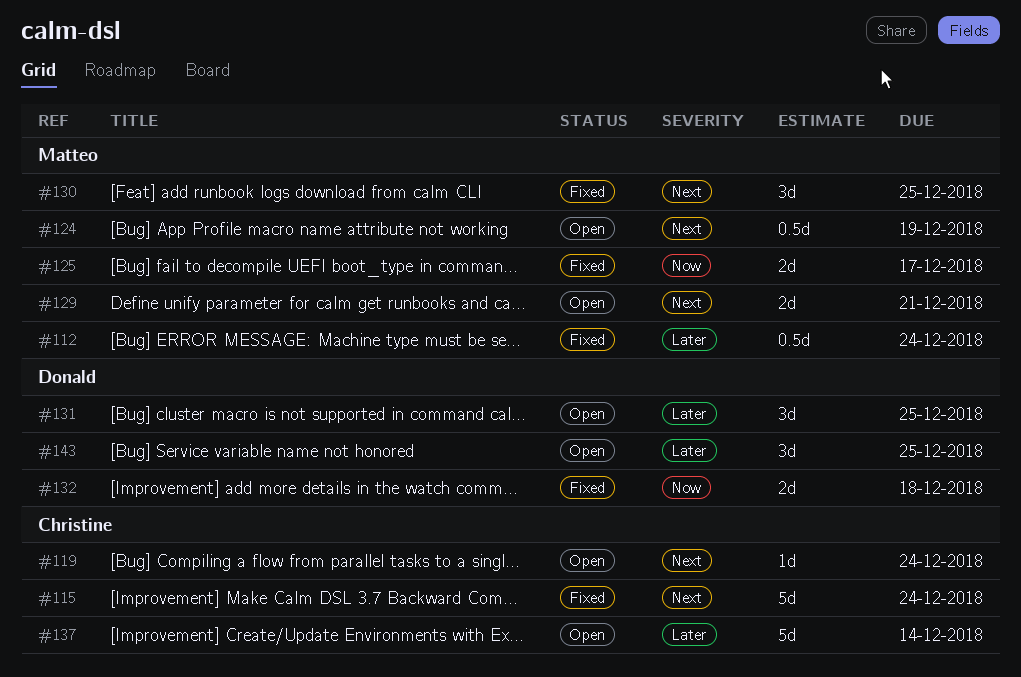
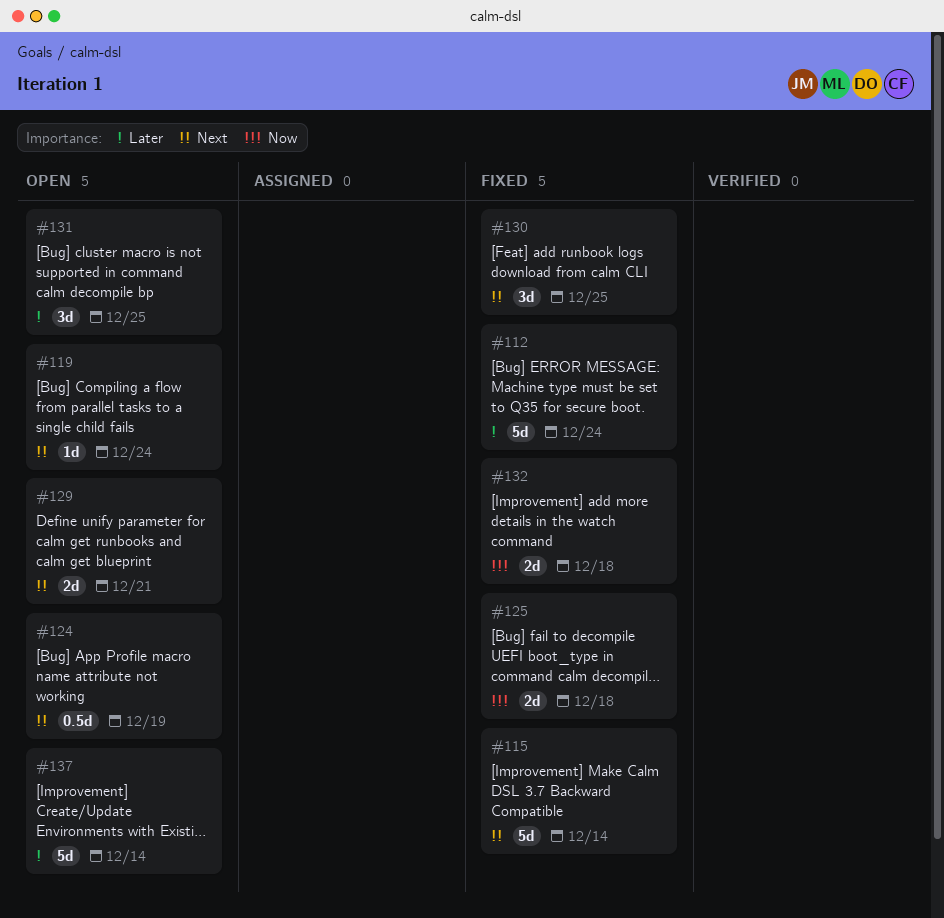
#112, estimate: 0.5d -> 5d
#115, due: Dec 24 -> Dec 14
#125, due: Dec 17 -> Dec 18
#143: present -> none

